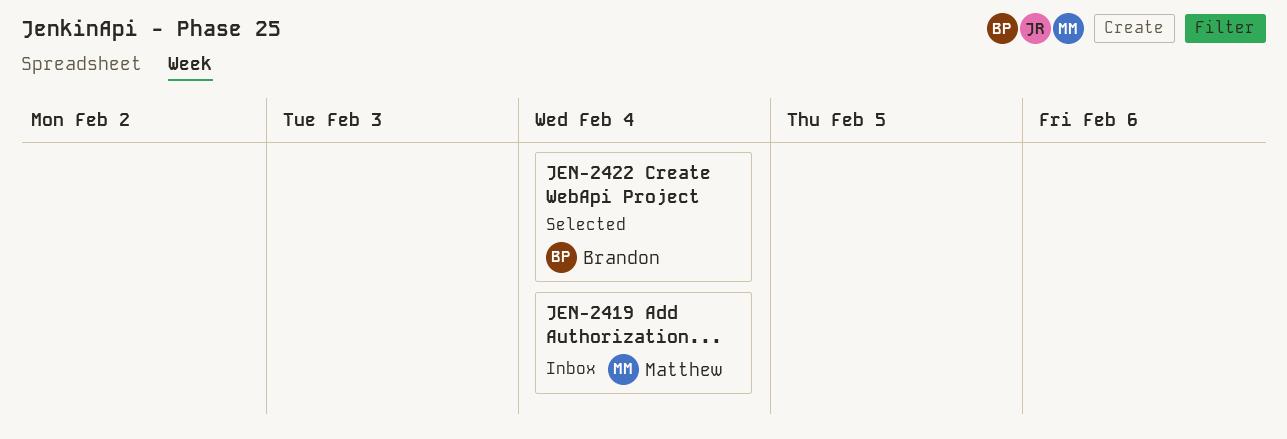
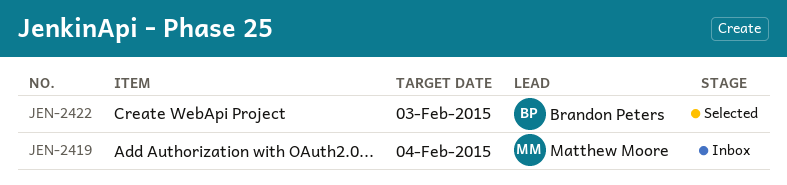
JEN-2422, due: Feb 4 -> Feb 3

